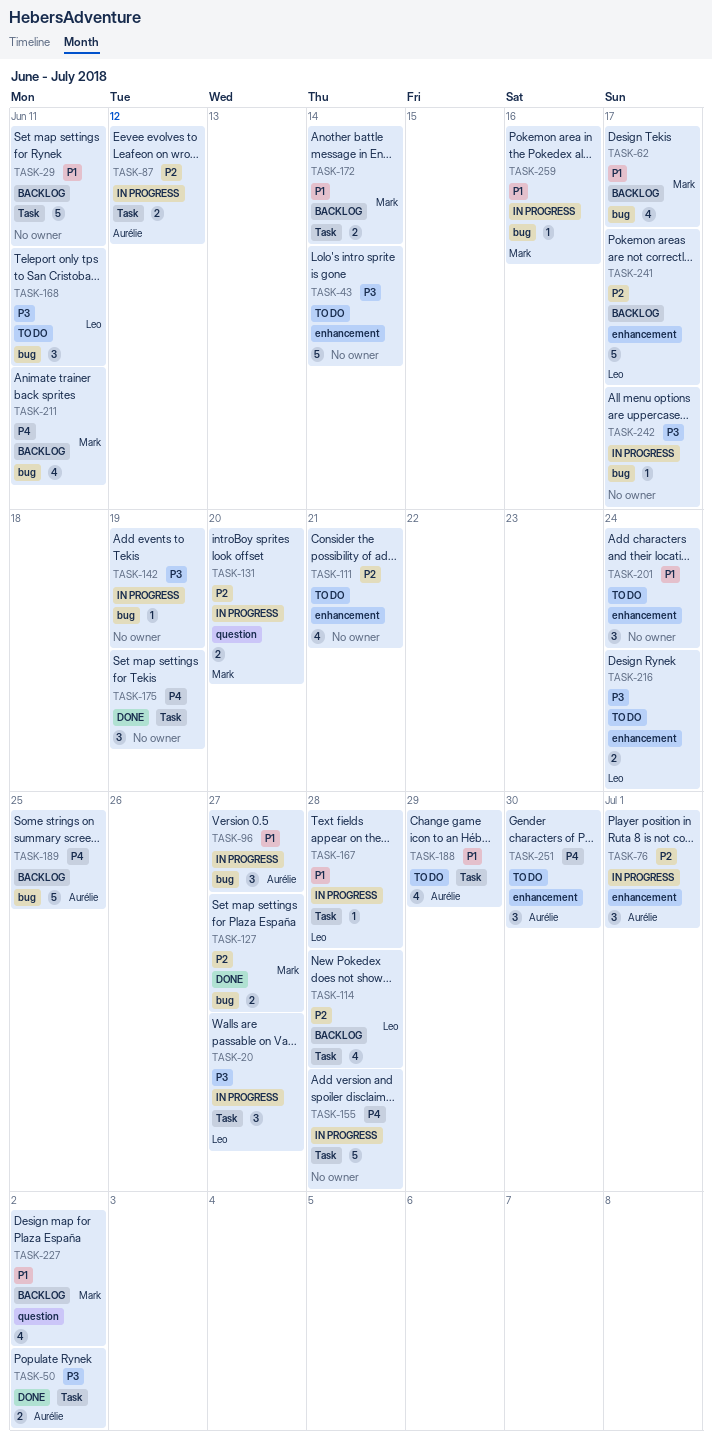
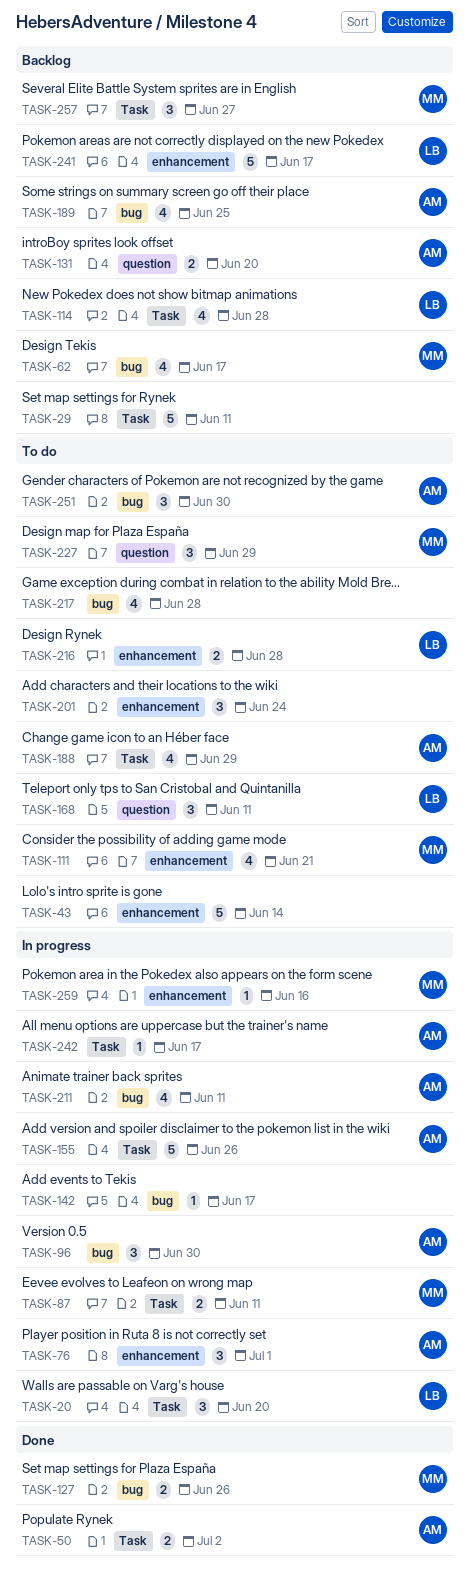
TASK-20, due: Jun 27 -> Jun 20
TASK-87, owner: Aurélie -> Mark
TASK-87, due: Jun 12 -> Jun 11
TASK-96, due: Jun 27 -> Jun 30
TASK-111, owner: none -> Mark
TASK-127, due: Jun 27 -> Jun 26
TASK-131, status: In progress -> Backlog
TASK-131, owner: Mark -> Aurélie
TASK-142, due: Jun 19 -> Jun 17
TASK-155, owner: none -> Aurélie
TASK-155, due: Jun 28 -> Jun 26
TASK-167: present -> none
TASK-168, label: bug -> question
TASK-172: present -> none
TASK-175: present -> none
TASK-189, estimate: 5 -> 4
TASK-211, status: Backlog -> In progress
TASK-211, owner: Mark -> Aurélie
TASK-216, due: Jun 24 -> Jun 28
TASK-217: none -> present
TASK-227, status: Backlog -> To do
TASK-227, estimate: 4 -> 3
TASK-227, due: Jul 2 -> Jun 29
TASK-242, owner: none -> Aurélie
TASK-242, label: bug -> Task
TASK-251, label: enhancement -> bug
TASK-257: none -> present
TASK-259, label: bug -> enhancement

